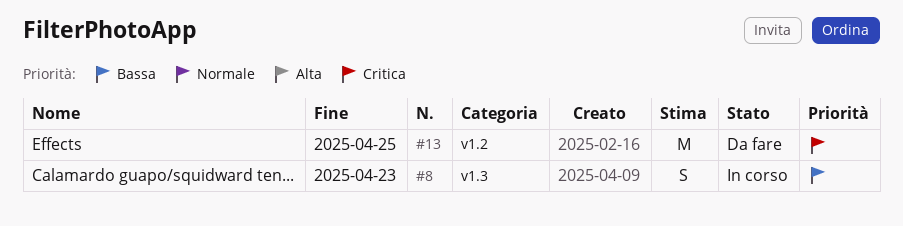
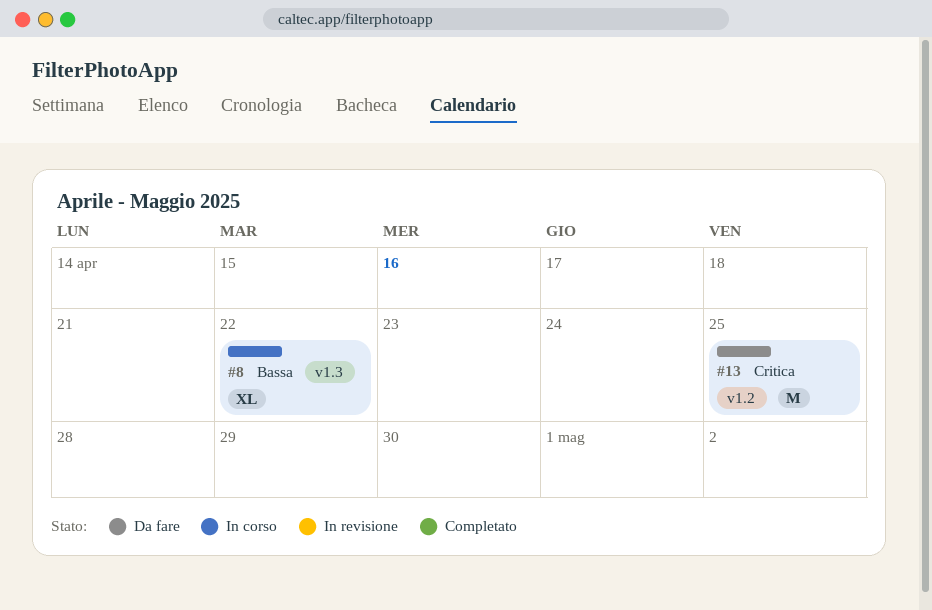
#8, estimate: S -> XL
#8, due: Apr 23 -> Apr 22

